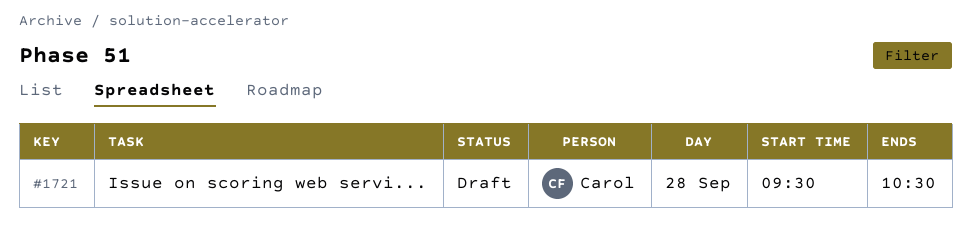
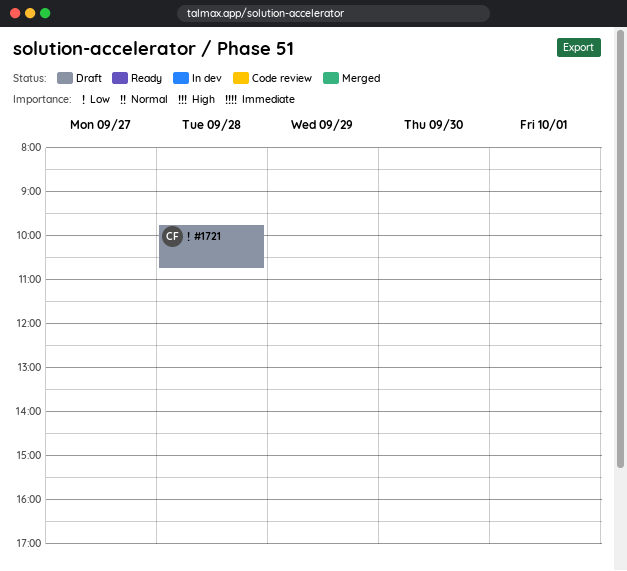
#1721, begins: 09:30 -> 09:45
#1721, ends: 10:30 -> 10:45

